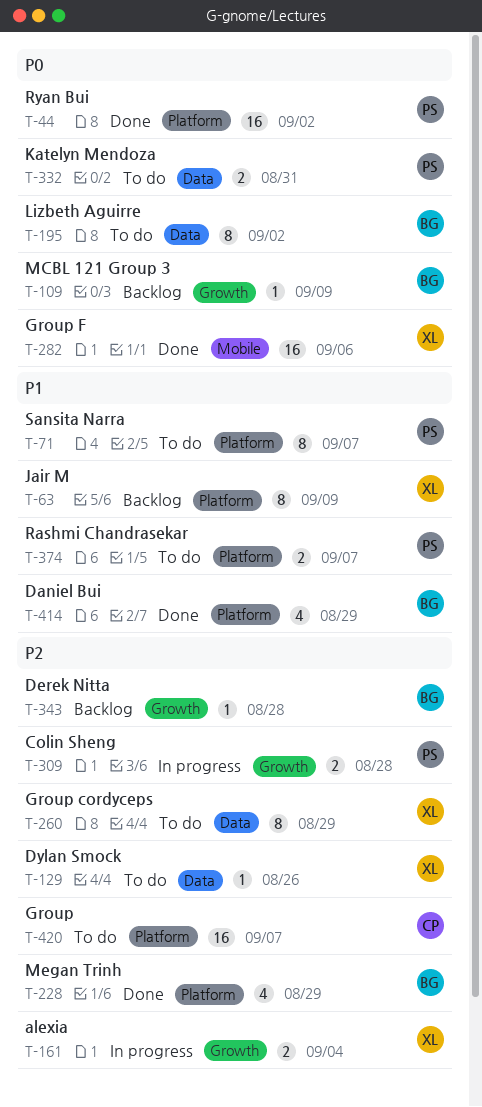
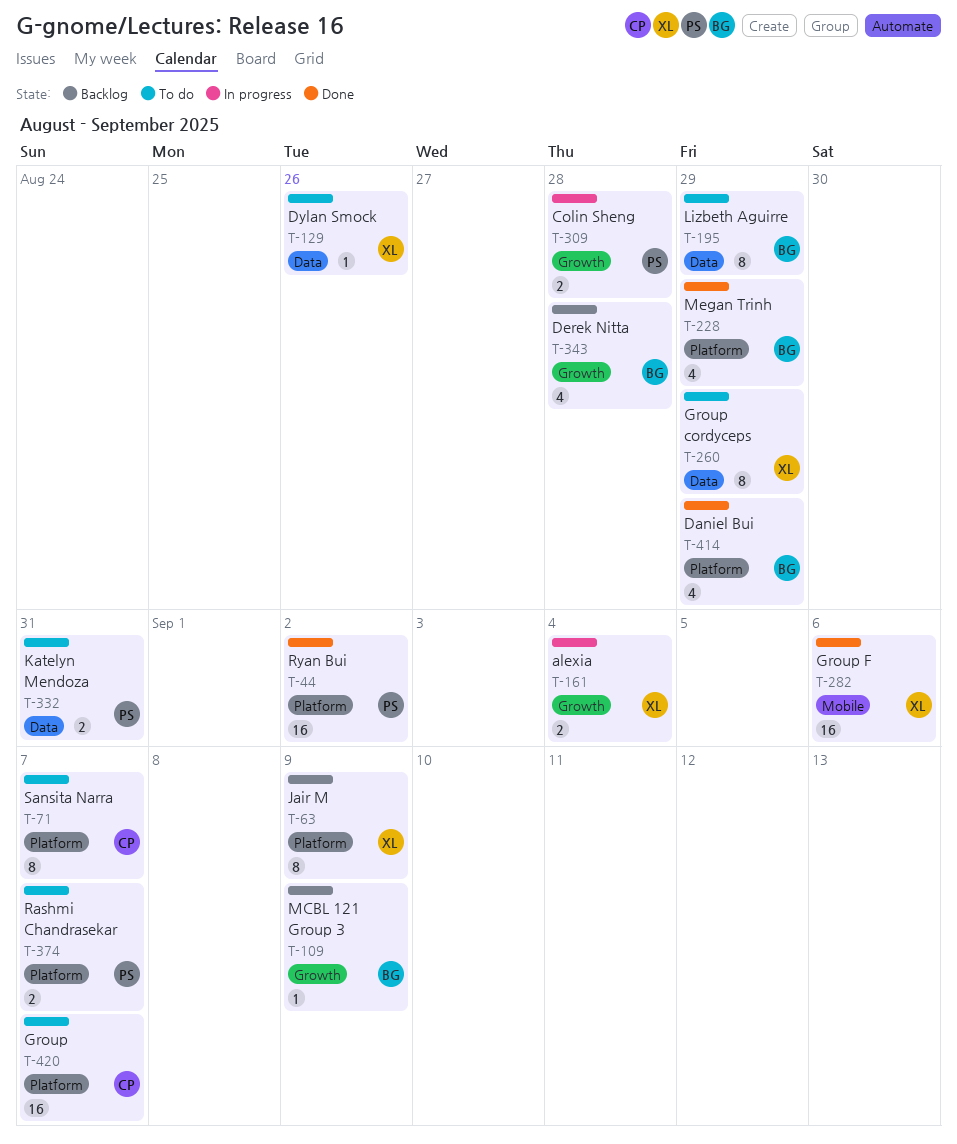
T-71, owner: PS -> CP
T-195, due: Sep 2 -> Aug 29
T-343, estimate: 1 -> 4

